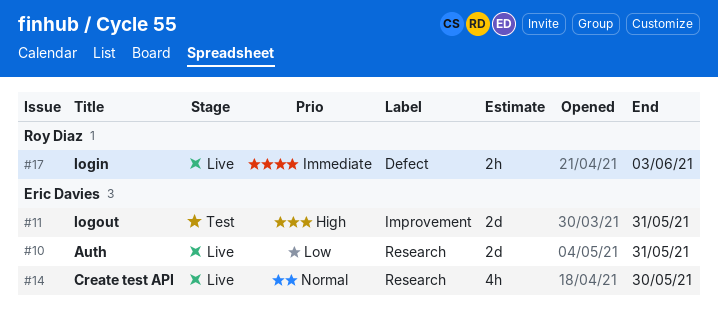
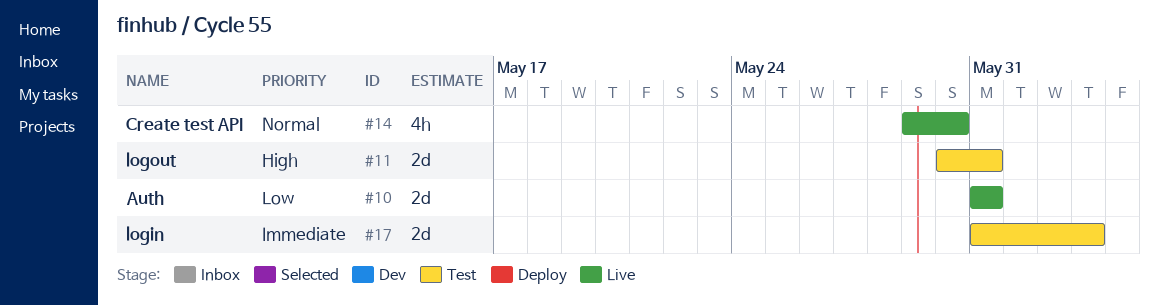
#17, status: Live -> Test
#17, estimate: 2h -> 2d

